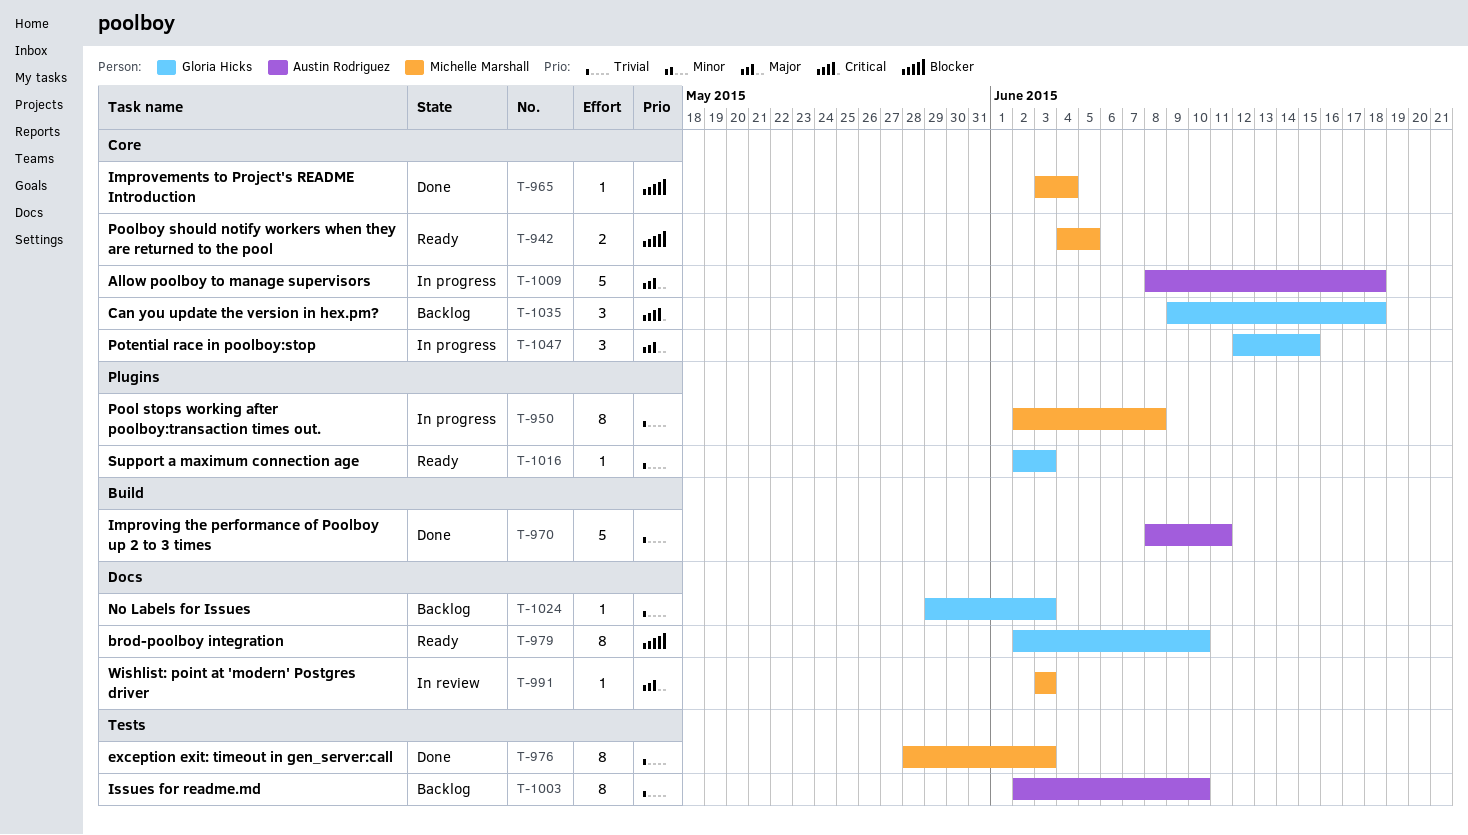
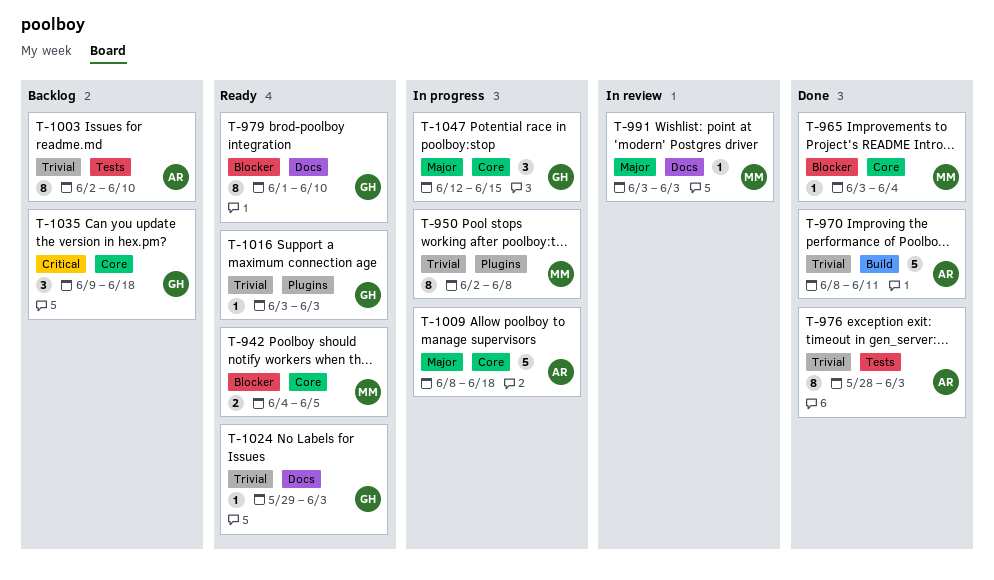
T-976, owner: Michelle Marshall -> Austin Rodriguez
T-979, start: Jun 2 -> Jun 1
T-1016, start: Jun 2 -> Jun 3
T-1024, status: Backlog -> Ready

